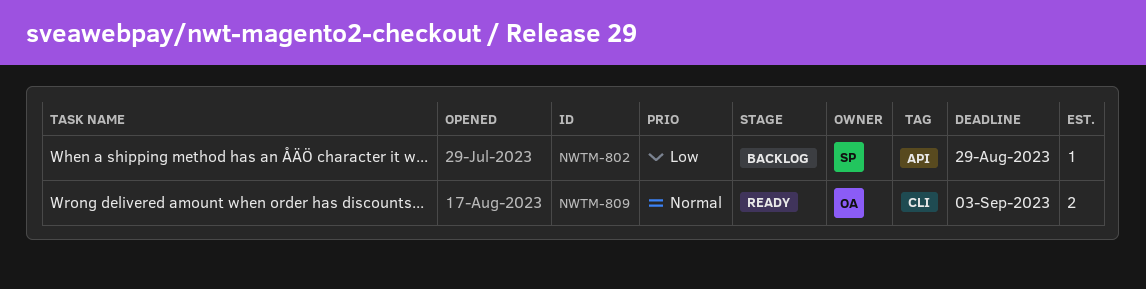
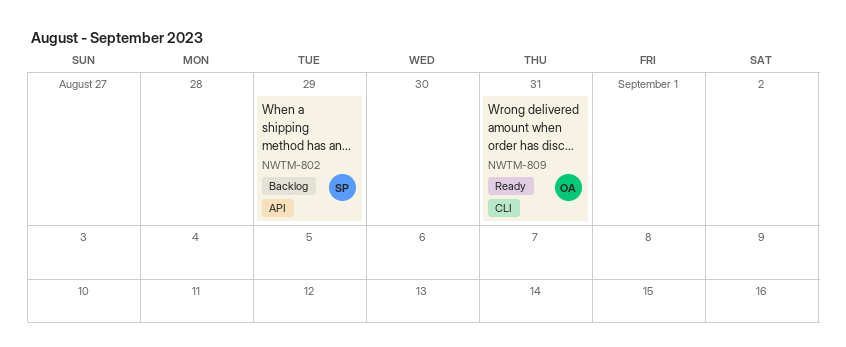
NWTM-809, due: Sep 3 -> Aug 31

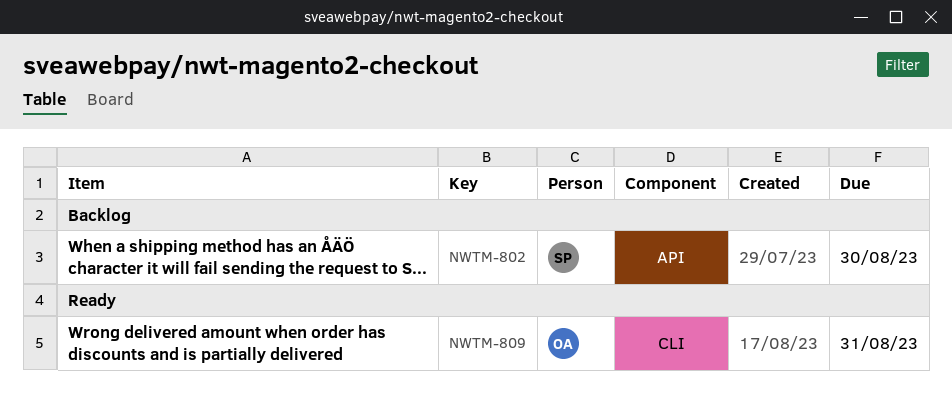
NWTM-802, due: Aug 29 -> Aug 30

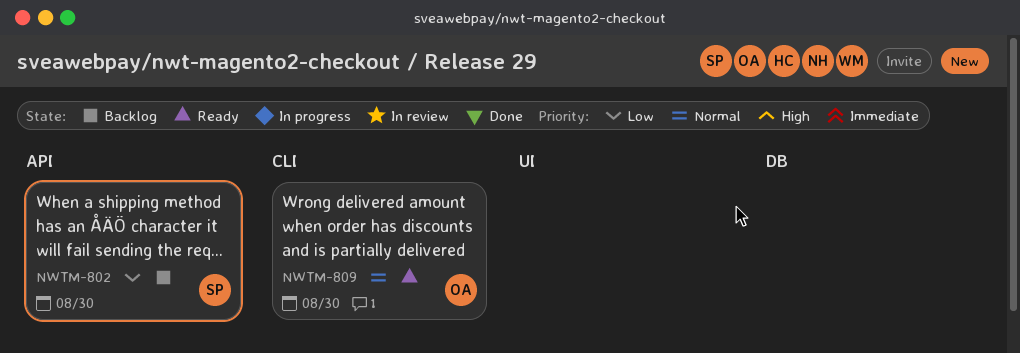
NWTM-809, due: Aug 31 -> Aug 30

